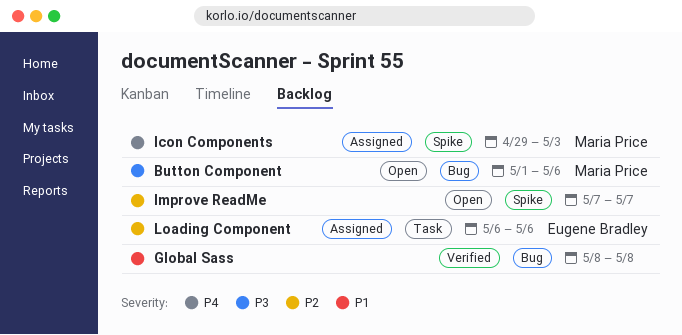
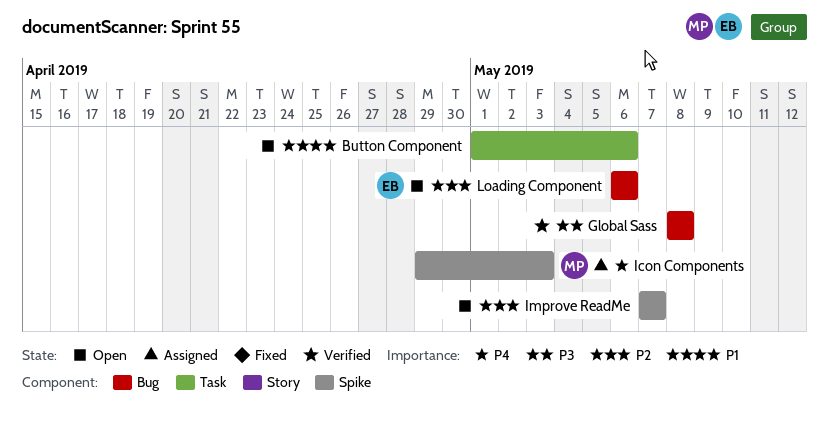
Button Component, owner: Maria Price -> none
Button Component, priority: P3 -> P1
Button Component, label: Bug -> Task
Global Sass, priority: P1 -> P3
Loading Component, status: Assigned -> Open
Loading Component, label: Task -> Bug

